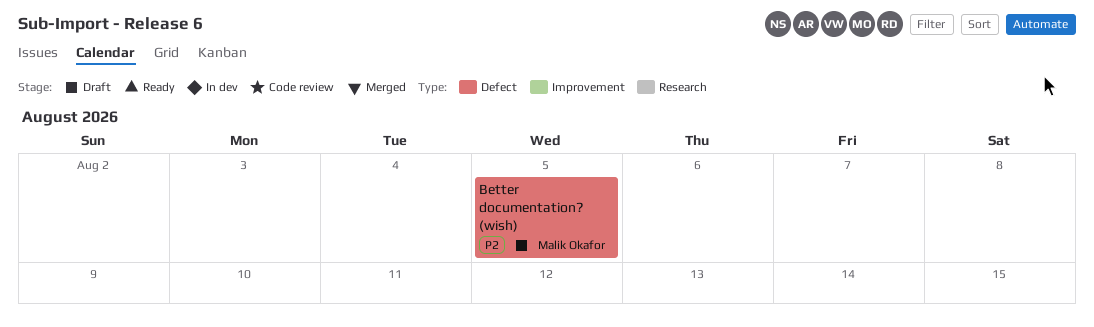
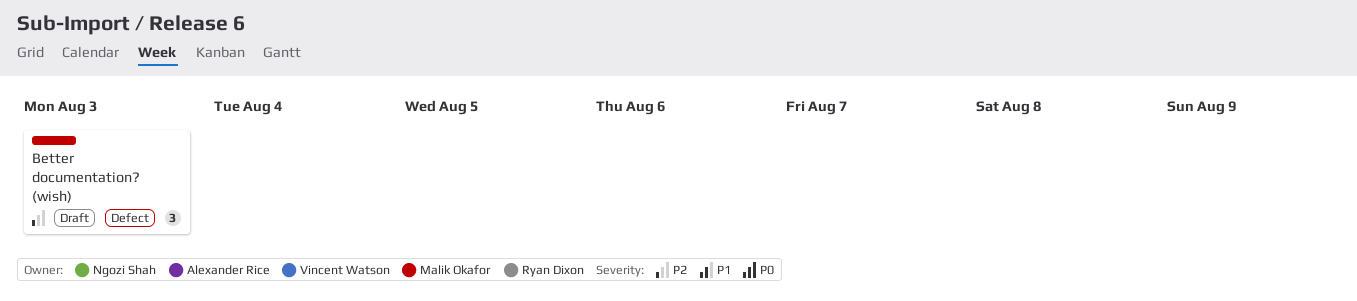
Better documentation? (wish), due: Aug 5 -> Aug 3

